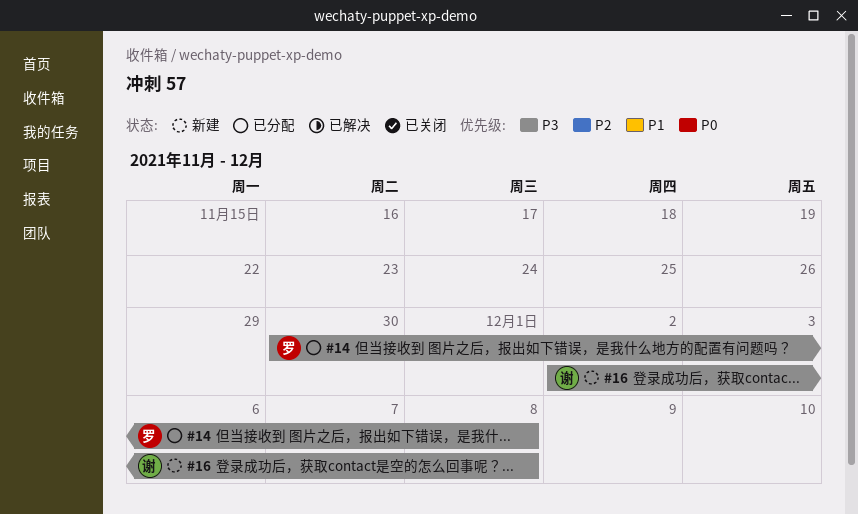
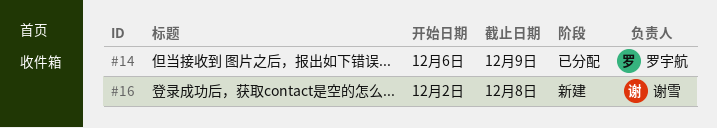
#14, start: Nov 30 -> Dec 6
#14, due: Dec 8 -> Dec 9

